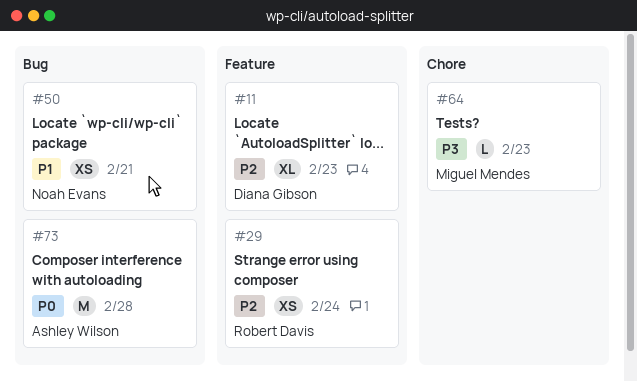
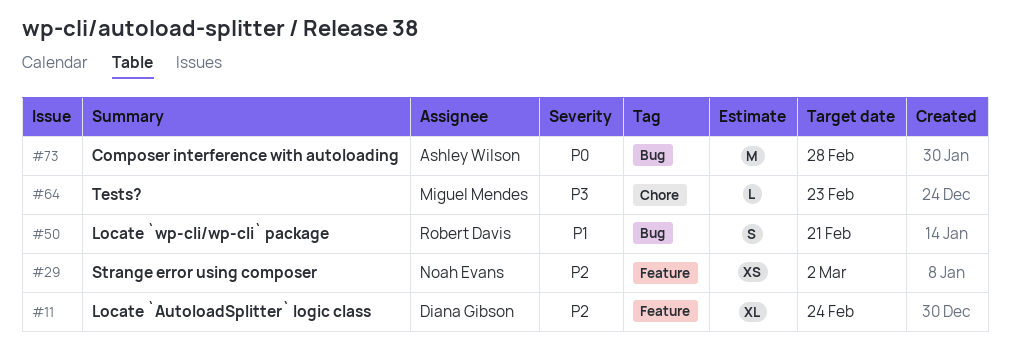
#11, due: Feb 23 -> Feb 24
#29, owner: Robert Davis -> Noah Evans
#29, due: Feb 24 -> Mar 2
#50, owner: Noah Evans -> Robert Davis
#50, estimate: XS -> S

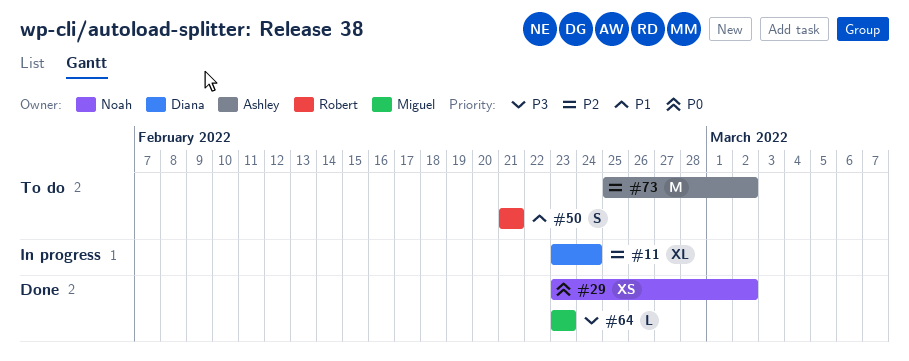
#29, priority: P2 -> P0
#73, priority: P0 -> P2
#73, due: Feb 28 -> Mar 2

